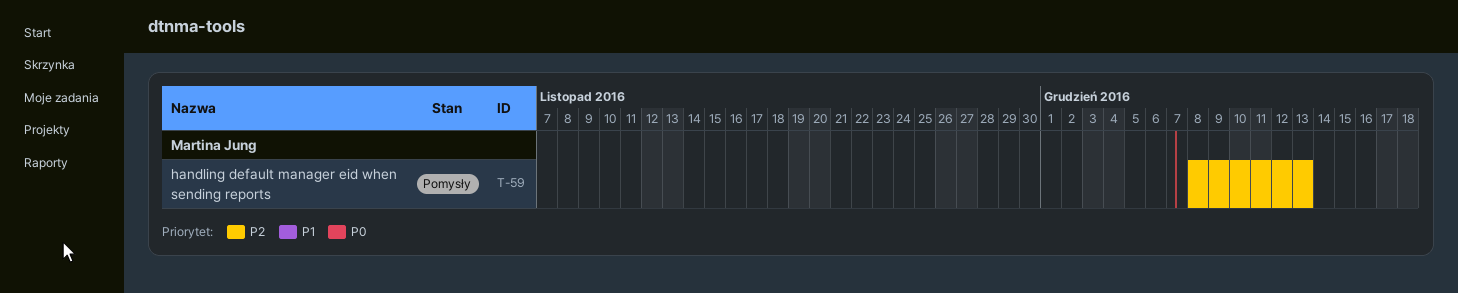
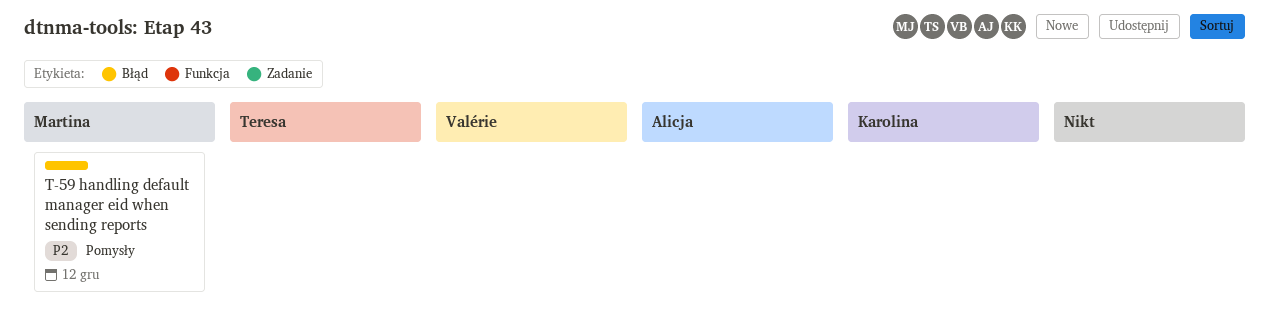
T-59, due: Dec 13 -> Dec 12

